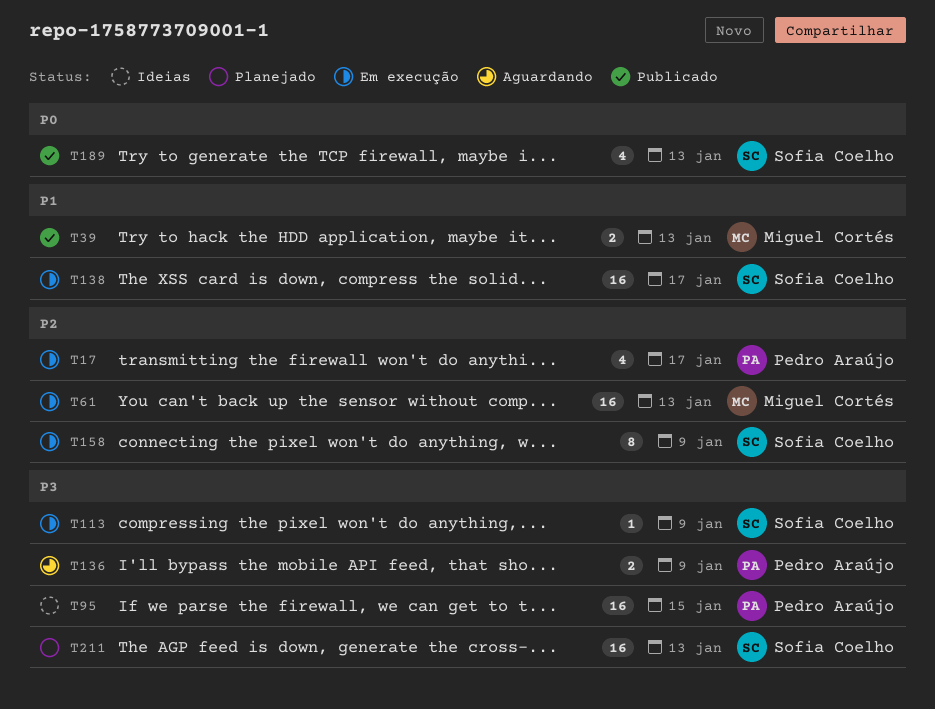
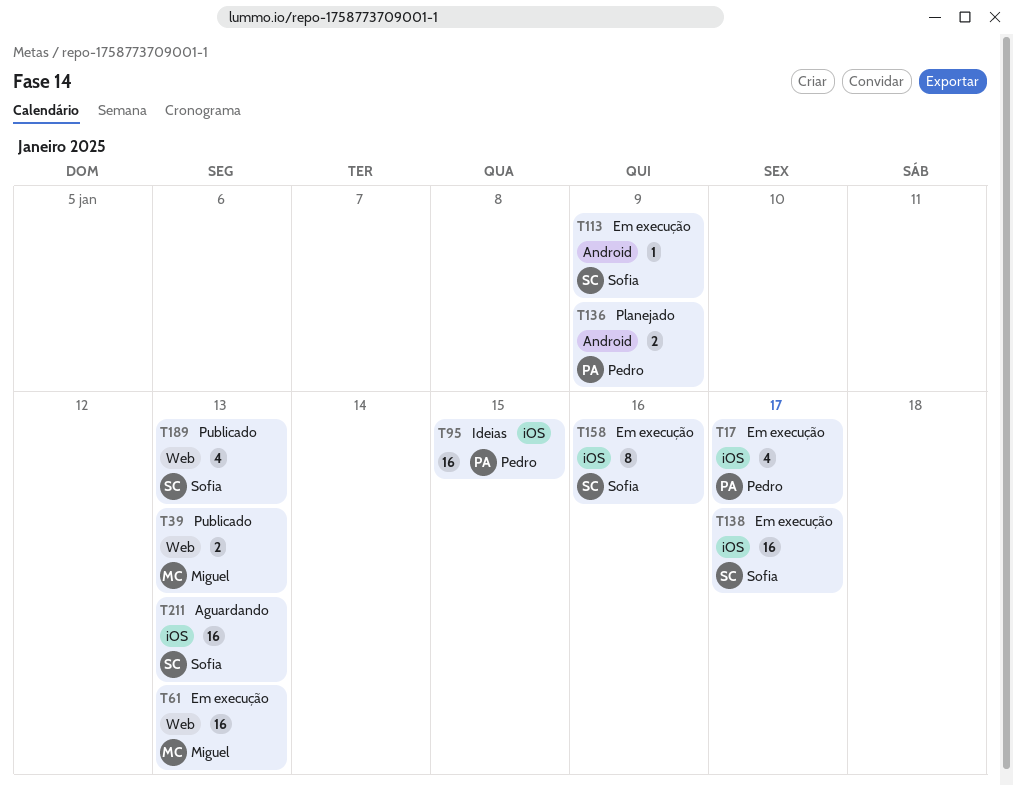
T136, status: Aguardando -> Planejado
T158, due: Jan 9 -> Jan 16
T211, status: Planejado -> Aguardando

